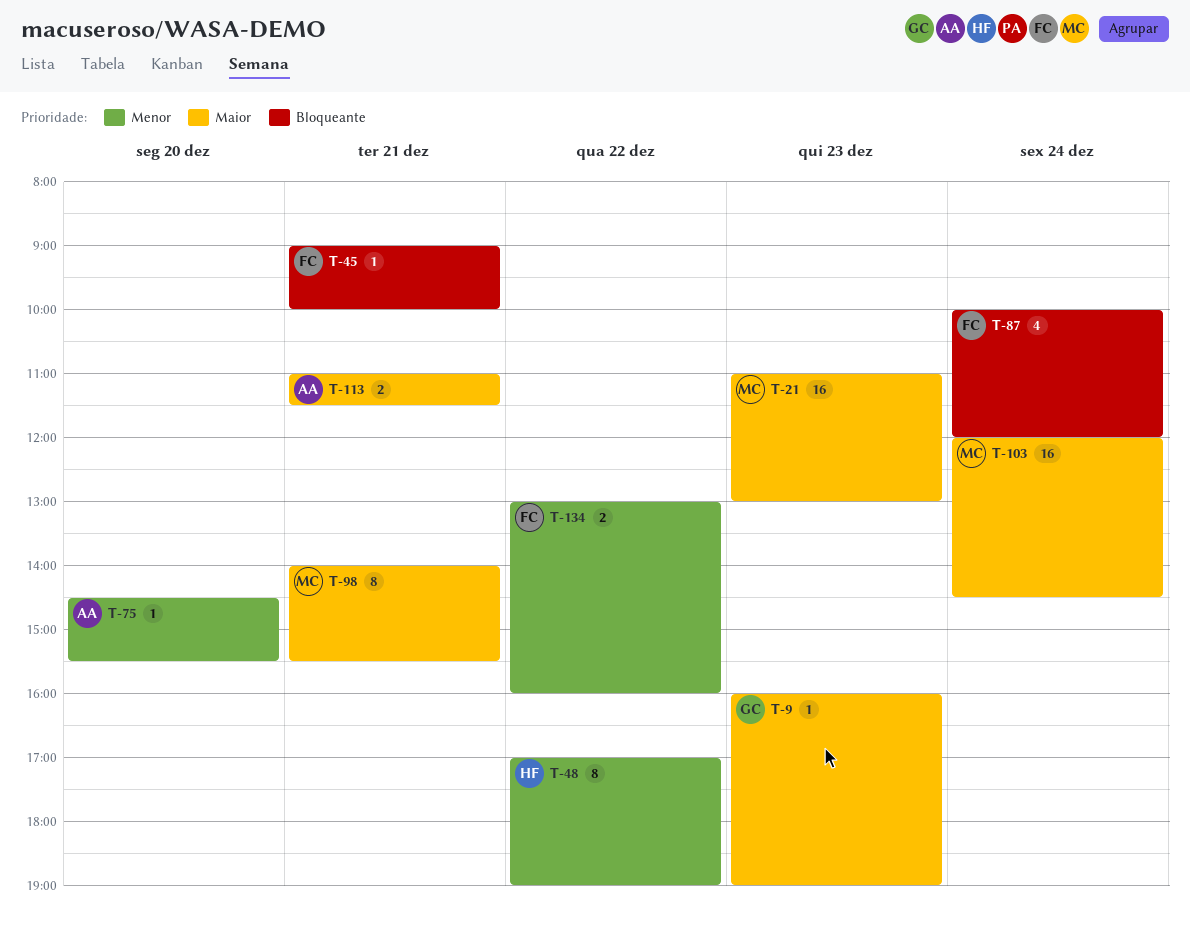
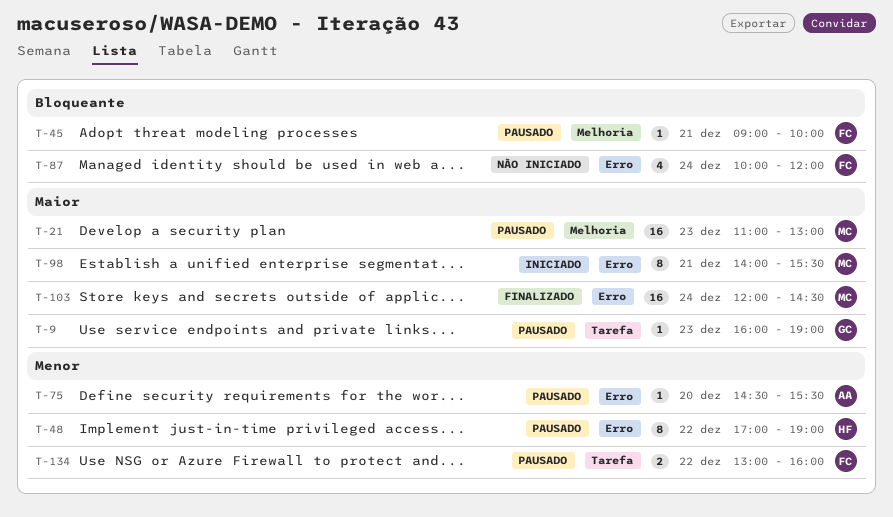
T-113: present -> none

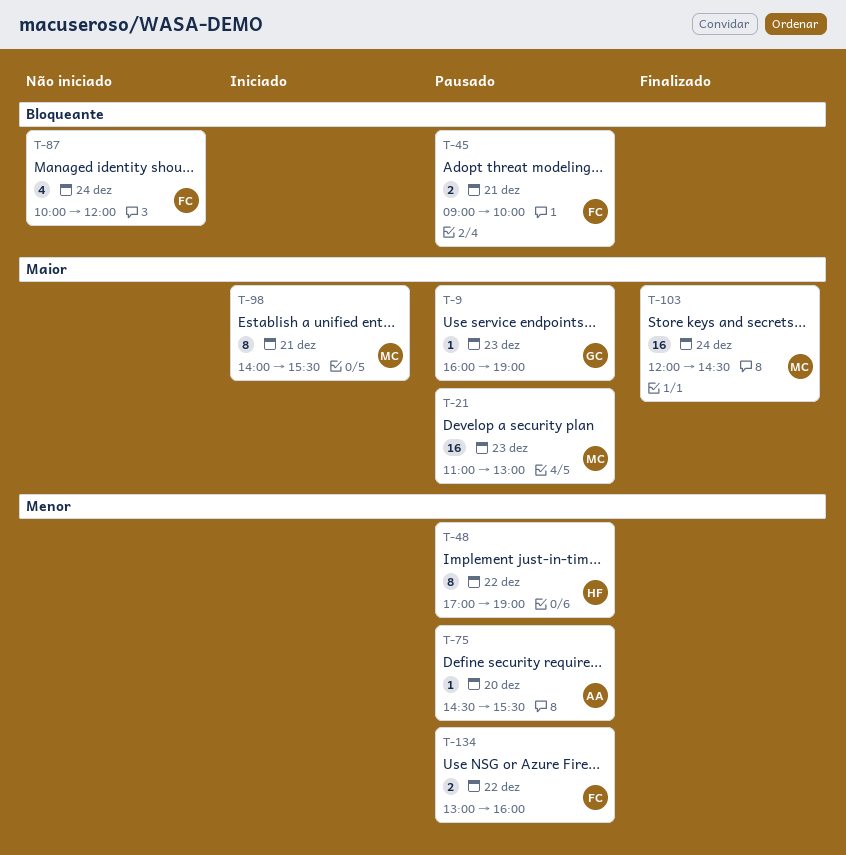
T-45, estimate: 1 -> 2

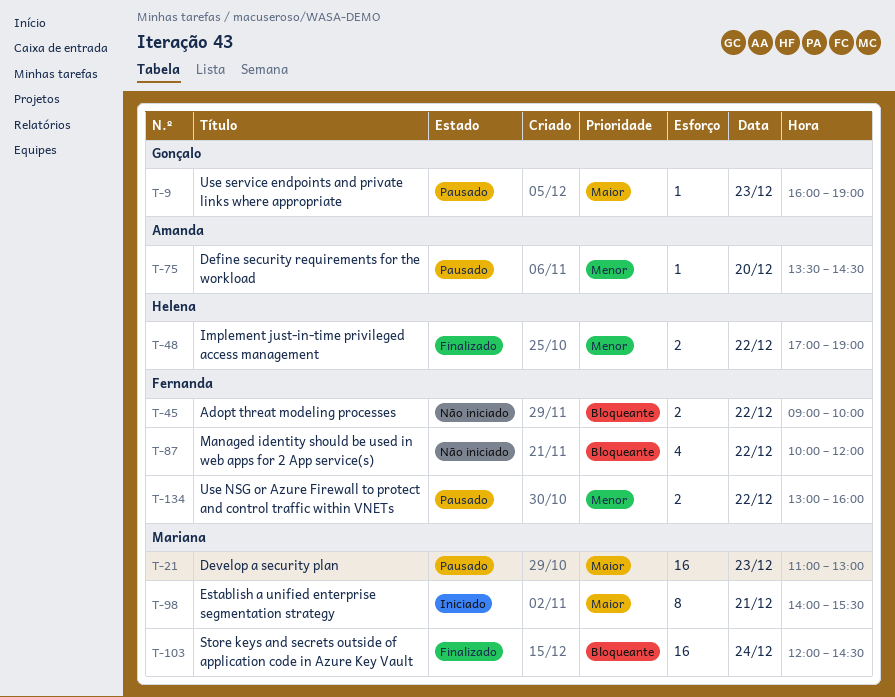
T-45, status: Pausado -> Não iniciado
T-45, day: Dec 21 -> Dec 22
T-48, status: Pausado -> Finalizado
T-48, estimate: 8 -> 2
T-75, begins: 14:30 -> 13:30
T-75, ends: 15:30 -> 14:30
T-87, day: Dec 24 -> Dec 22
T-103, priority: Maior -> Bloqueante

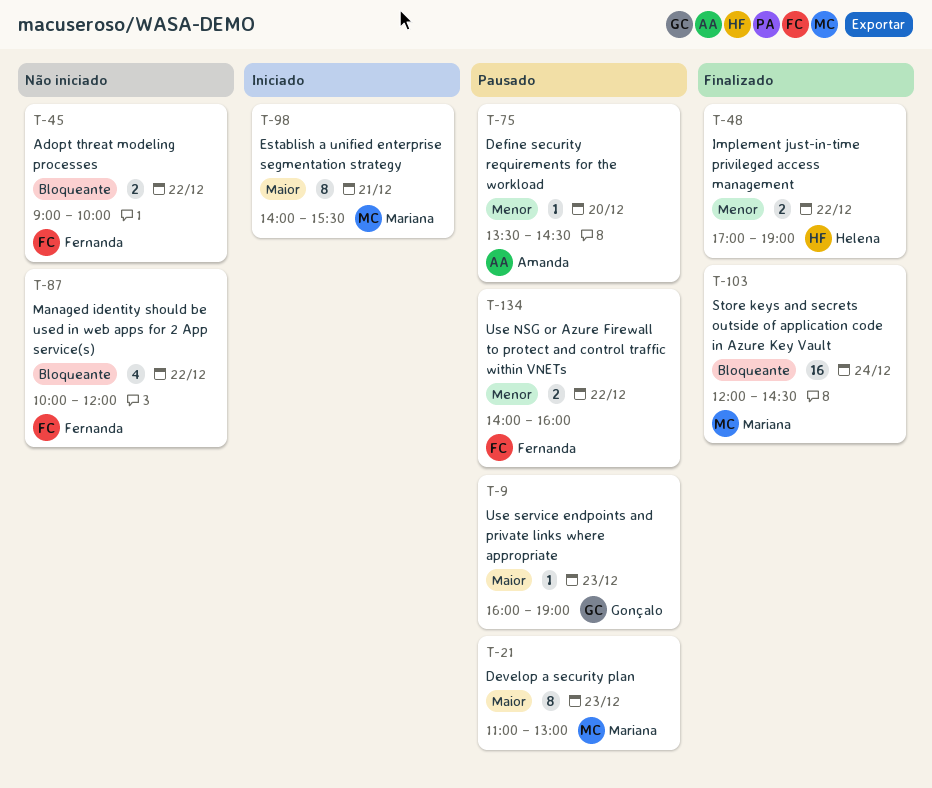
T-21, estimate: 16 -> 8
T-134, begins: 13:00 -> 14:00

